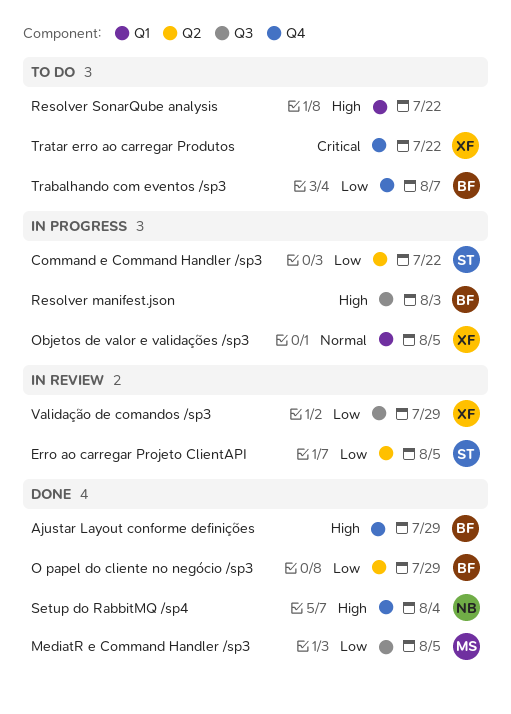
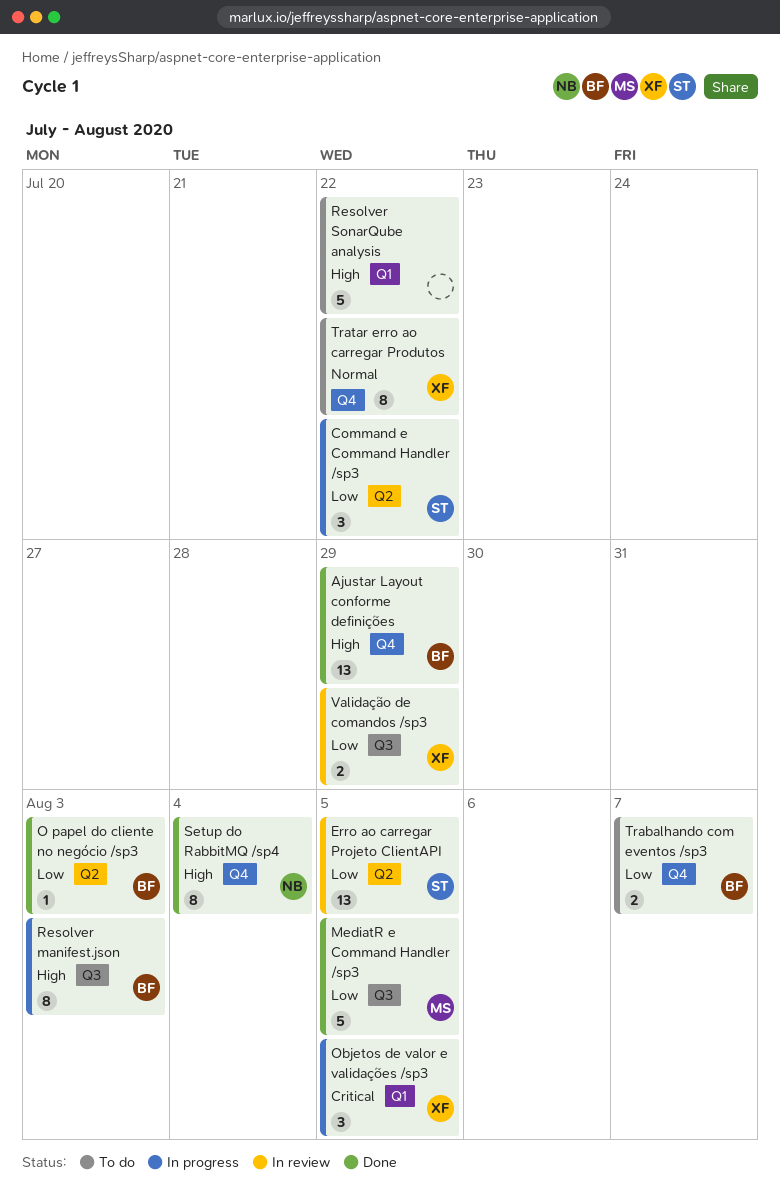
O papel do cliente no negócio /sp3, due: Jul 29 -> Aug 3
Objetos de valor e validações /sp3, priority: Normal -> Critical
Tratar erro ao carregar Produtos, priority: Critical -> Normal

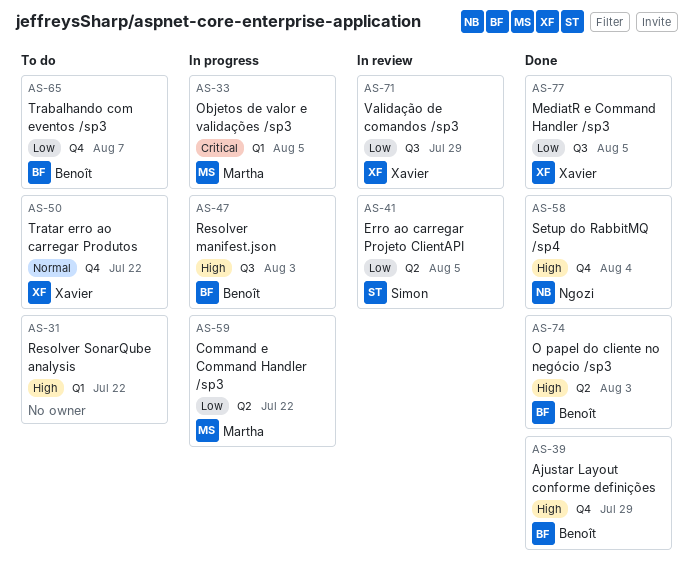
Command e Command Handler /sp3, owner: Simon -> Martha
MediatR e Command Handler /sp3, owner: Martha -> Xavier
O papel do cliente no negócio /sp3, priority: Low -> High
Objetos de valor e validações /sp3, owner: Xavier -> Martha

